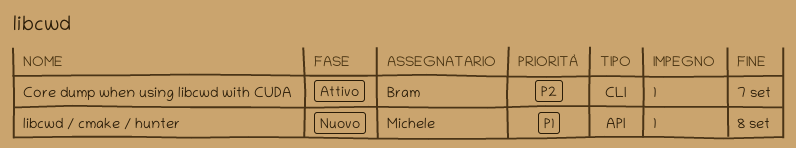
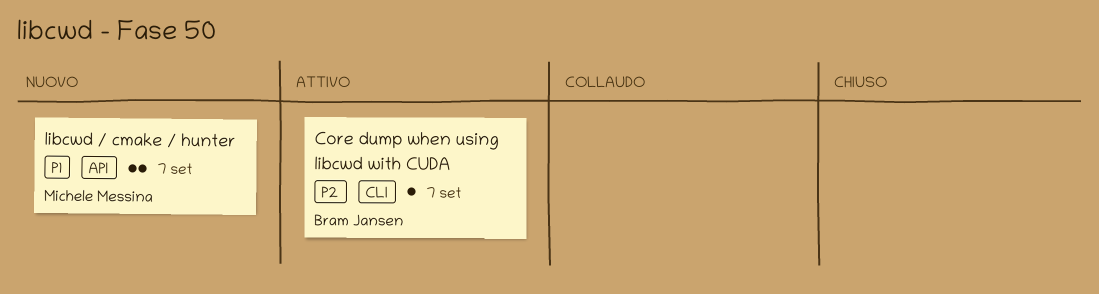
libcwd / cmake / hunter, estimate: 1 -> 2
libcwd / cmake / hunter, due: Sep 8 -> Sep 7

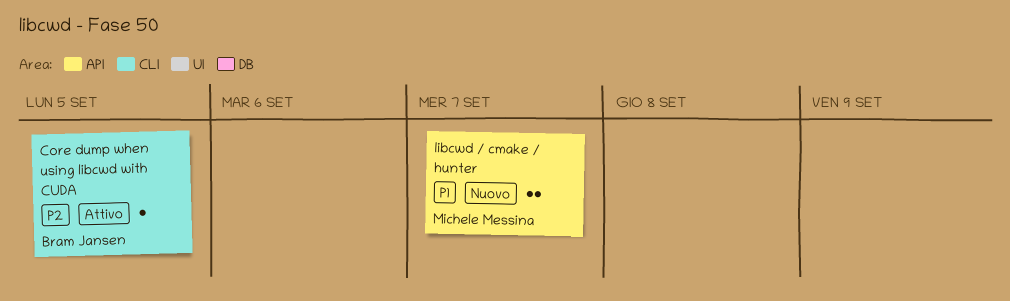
Core dump when using libcwd with CUDA, due: Sep 7 -> Sep 5

